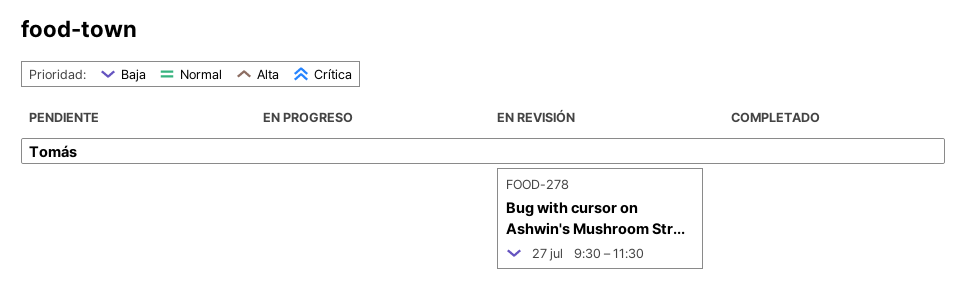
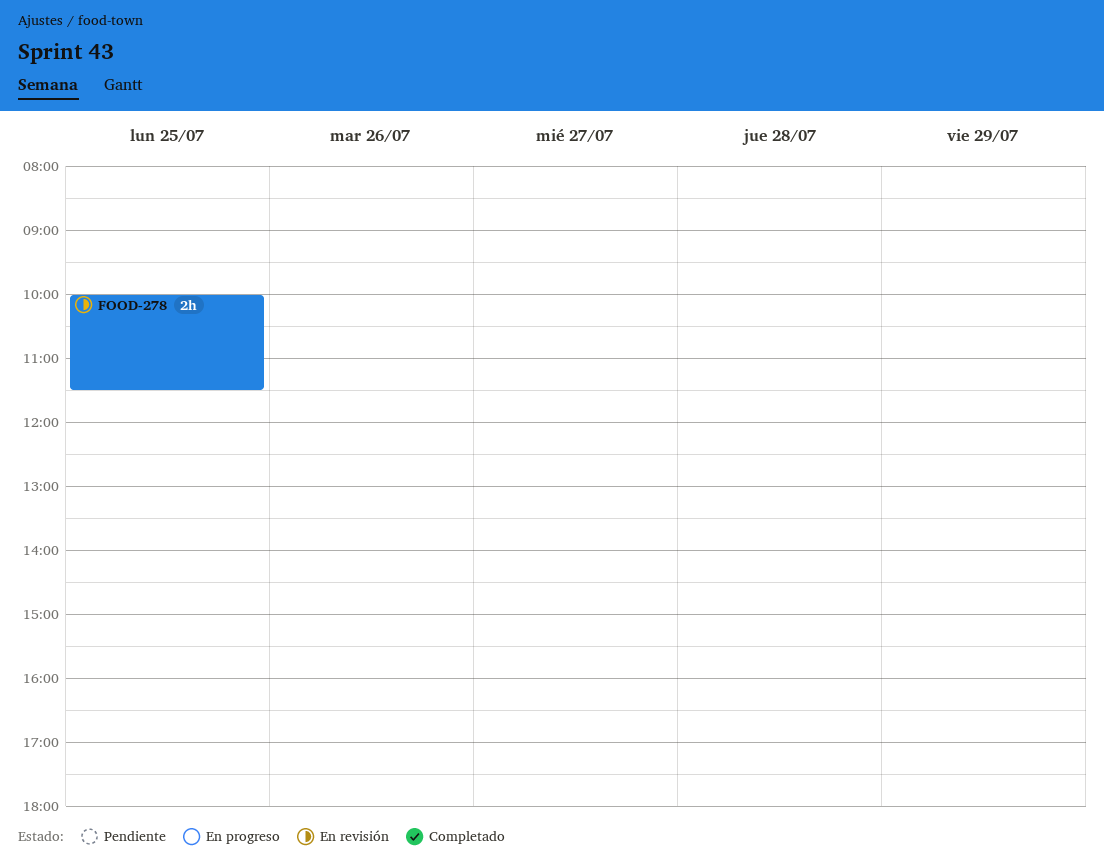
FOOD-278, day: Jul 27 -> Jul 25
FOOD-278, begins: 09:30 -> 10:00

